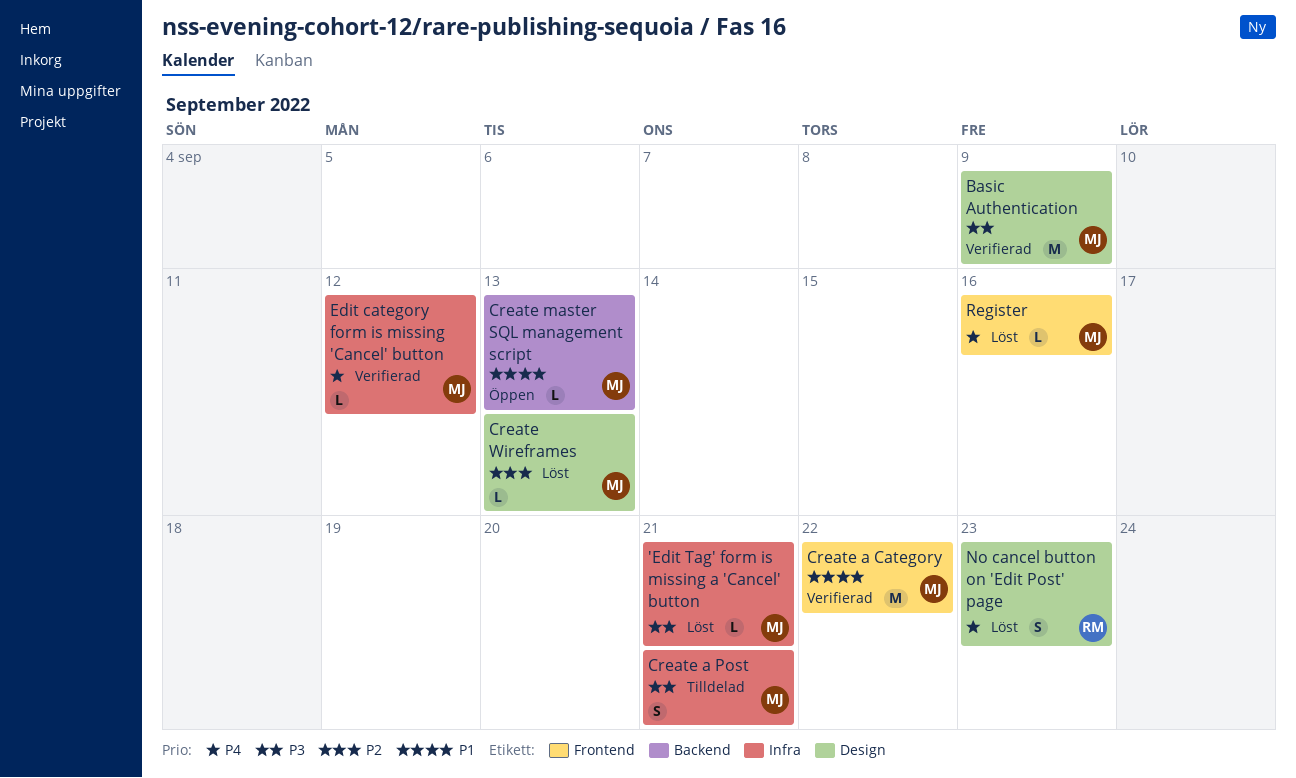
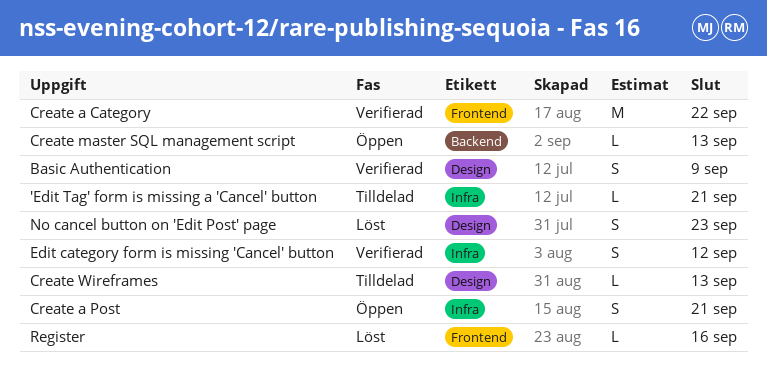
'Edit Tag' form is missing a 'Cancel' button, status: Löst -> Tilldelad
Basic Authentication, estimate: M -> S
Create a Post, status: Tilldelad -> Öppen
Create Wireframes, status: Löst -> Tilldelad
Edit category form is missing 'Cancel' button, estimate: L -> S

